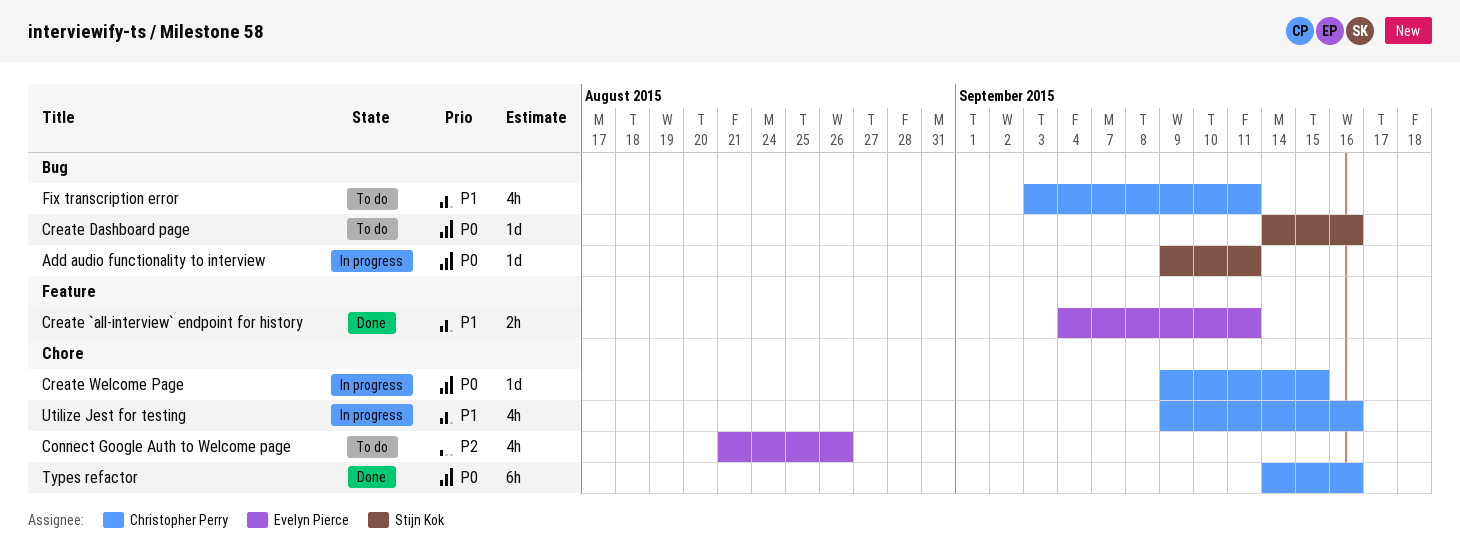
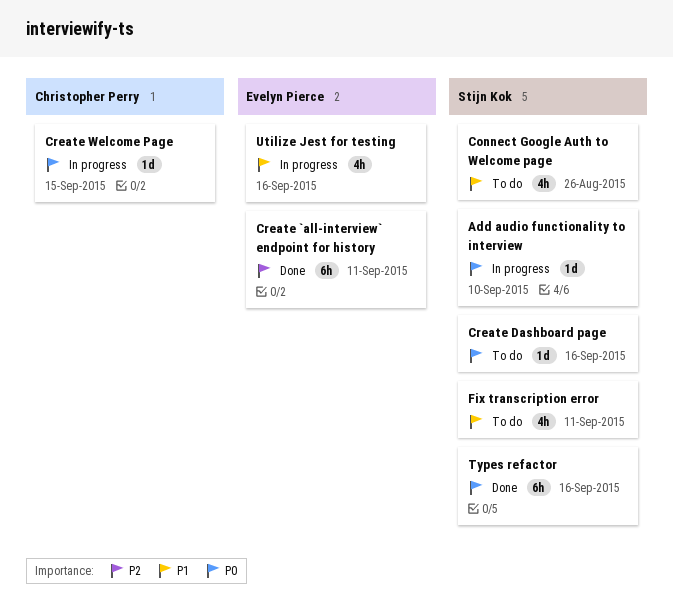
Add audio functionality to interview, due: Sep 11 -> Sep 10
Connect Google Auth to Welcome page, owner: Evelyn Pierce -> Stijn Kok
Connect Google Auth to Welcome page, priority: P2 -> P1
Create `all-interview` endpoint for history, priority: P1 -> P2
Create `all-interview` endpoint for history, estimate: 2h -> 6h
Fix transcription error, owner: Christopher Perry -> Stijn Kok
Types refactor, owner: Christopher Perry -> Stijn Kok
Utilize Jest for testing, owner: Christopher Perry -> Evelyn Pierce

